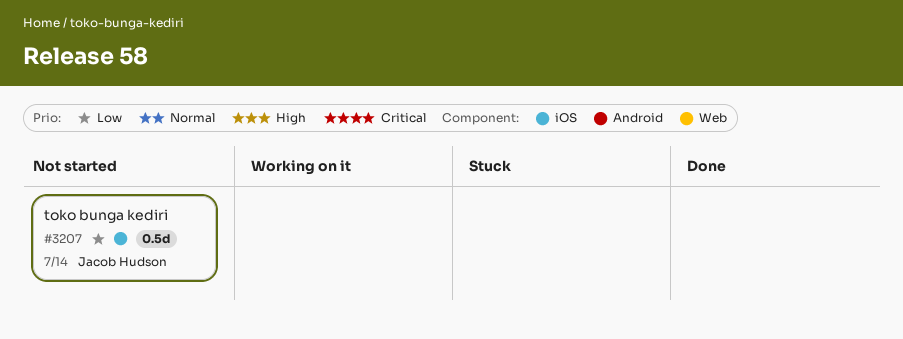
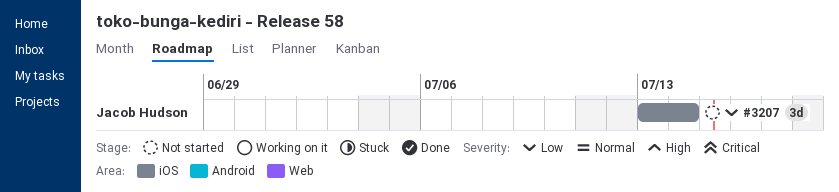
#3207, estimate: 0.5d -> 3d

